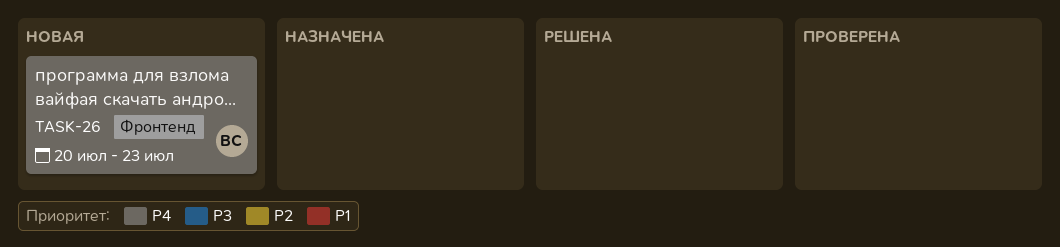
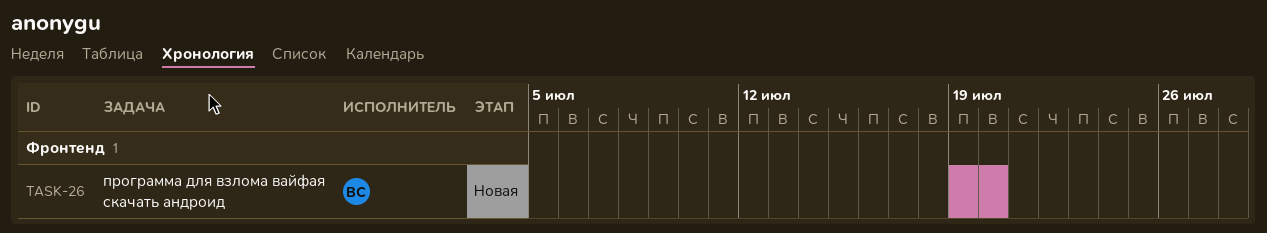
TASK-26, start: Jul 20 -> Jul 19
TASK-26, due: Jul 23 -> Jul 20

